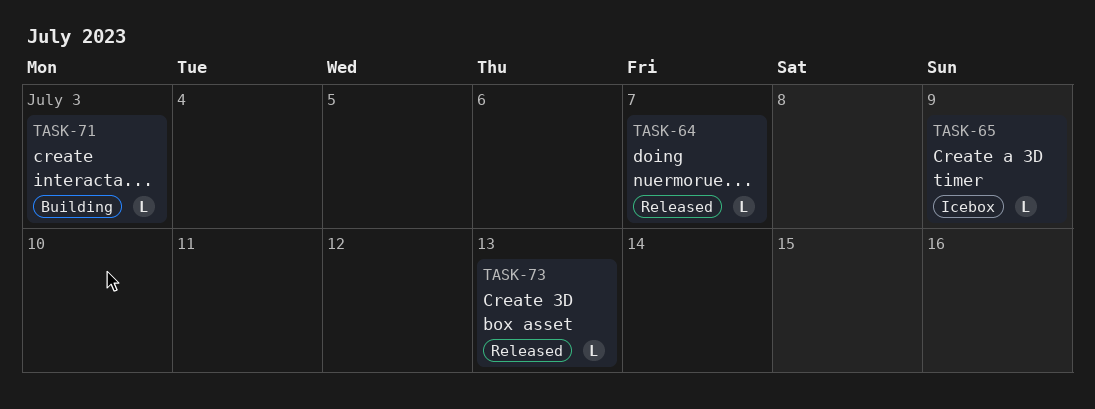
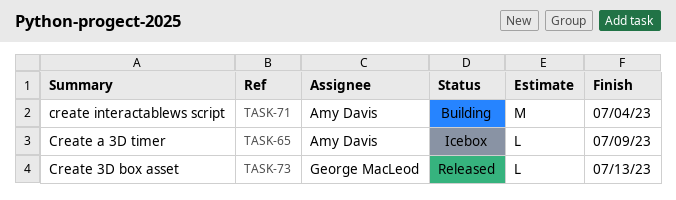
TASK-64: present -> none
TASK-71, estimate: L -> M
TASK-71, due: Jul 3 -> Jul 4

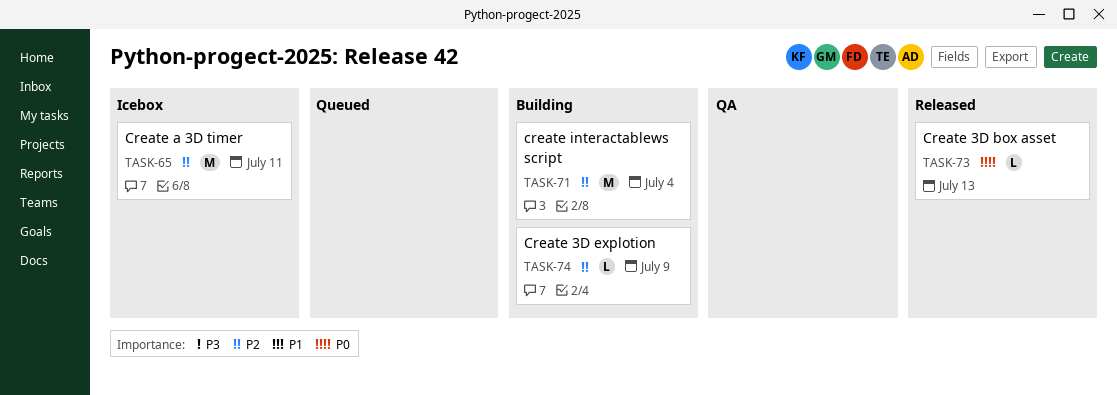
TASK-65, estimate: L -> M
TASK-65, due: Jul 9 -> Jul 11
TASK-74: none -> present

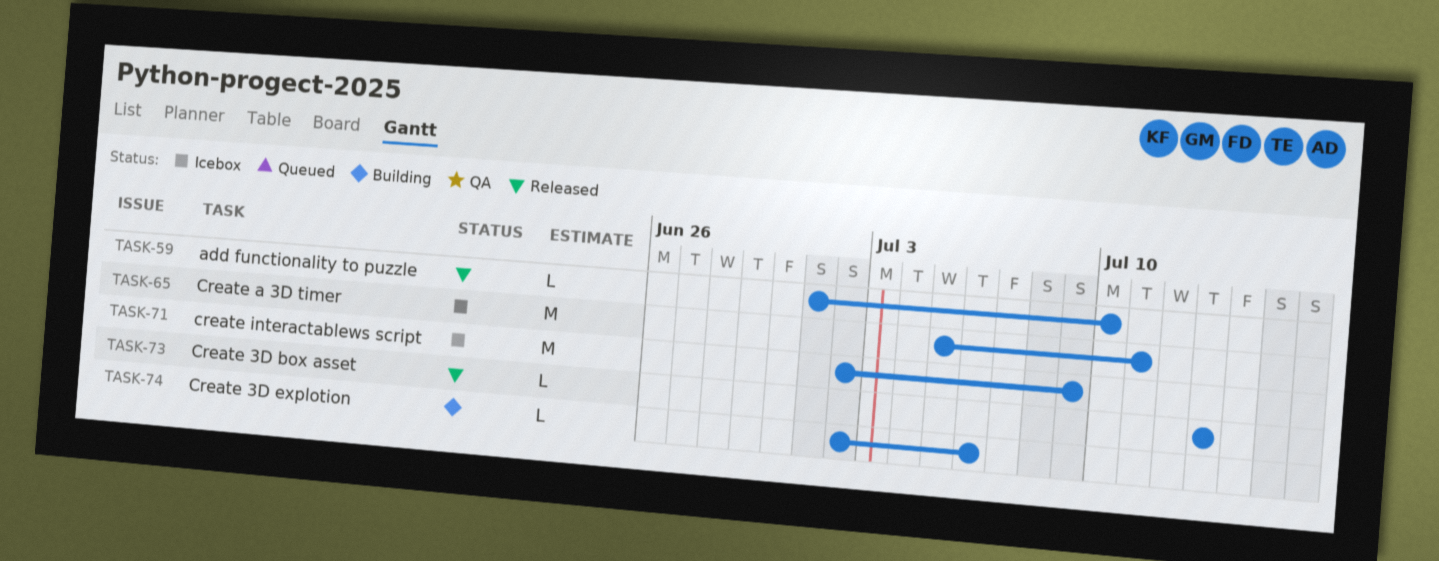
TASK-59: none -> present
TASK-71, status: Building -> Icebox
TASK-71, due: Jul 4 -> Jul 9
TASK-74, due: Jul 9 -> Jul 6

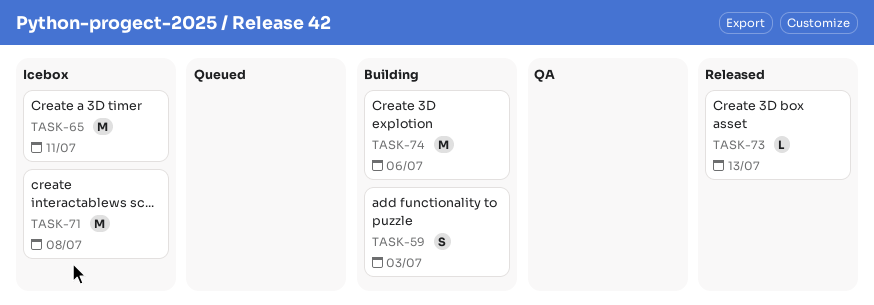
TASK-59, status: Released -> Building
TASK-59, estimate: L -> S
TASK-59, due: Jul 10 -> Jul 3
TASK-71, due: Jul 9 -> Jul 8
TASK-74, estimate: L -> M

